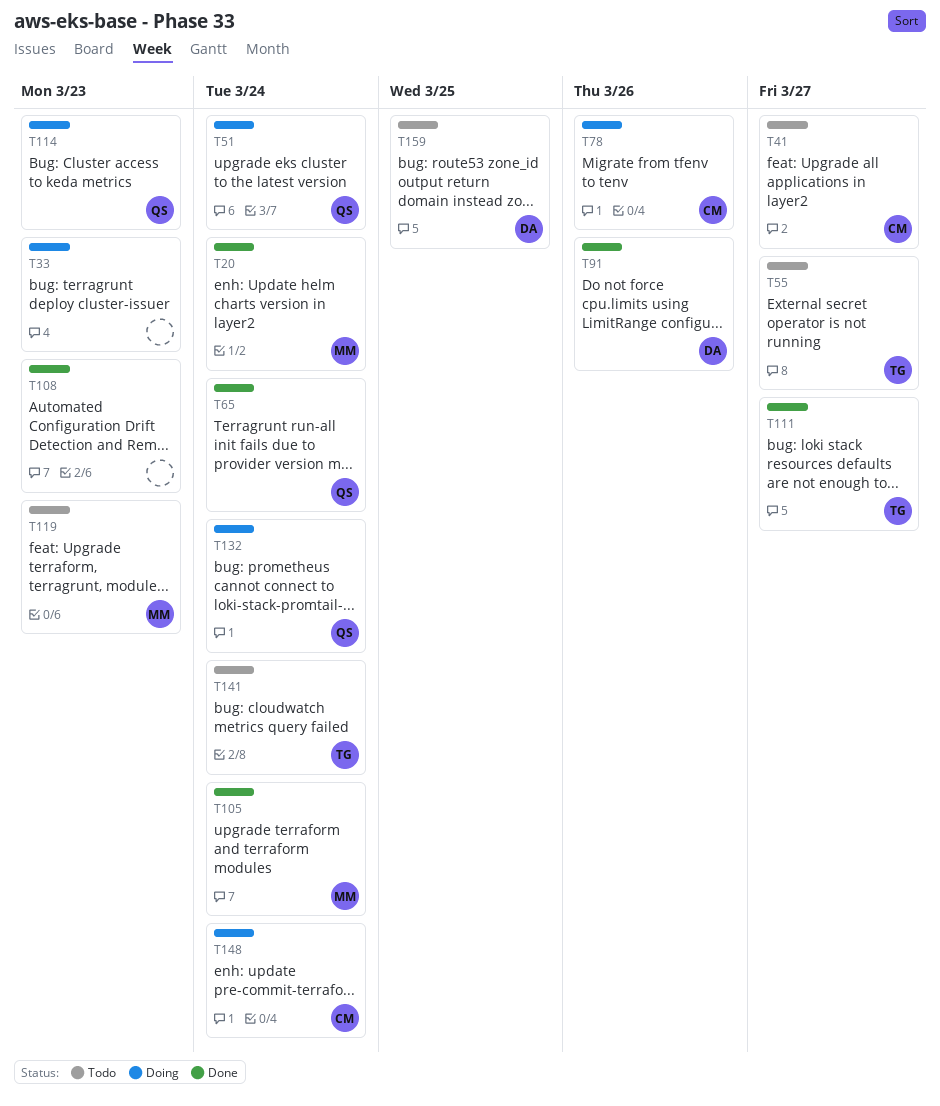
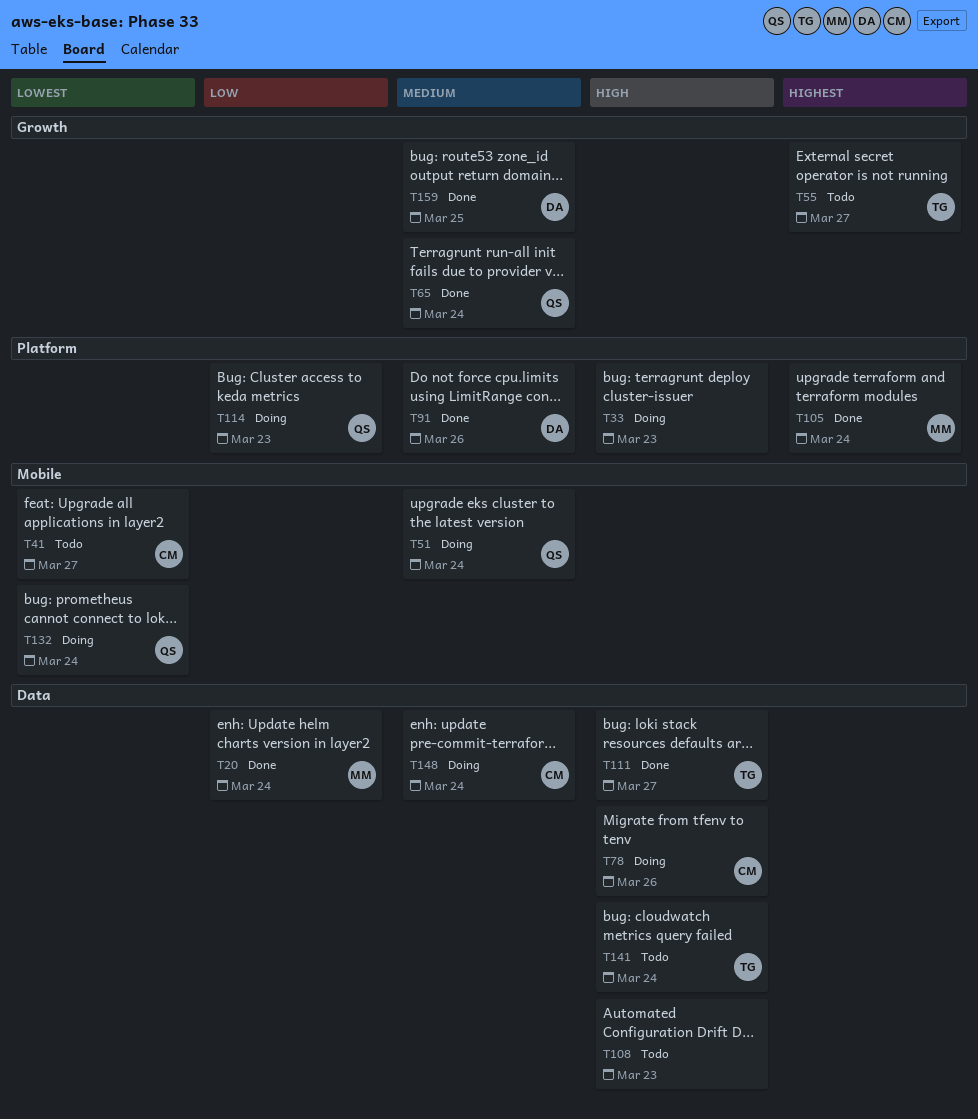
T108, status: Done -> Todo
T119: present -> none
T159, status: Todo -> Done

